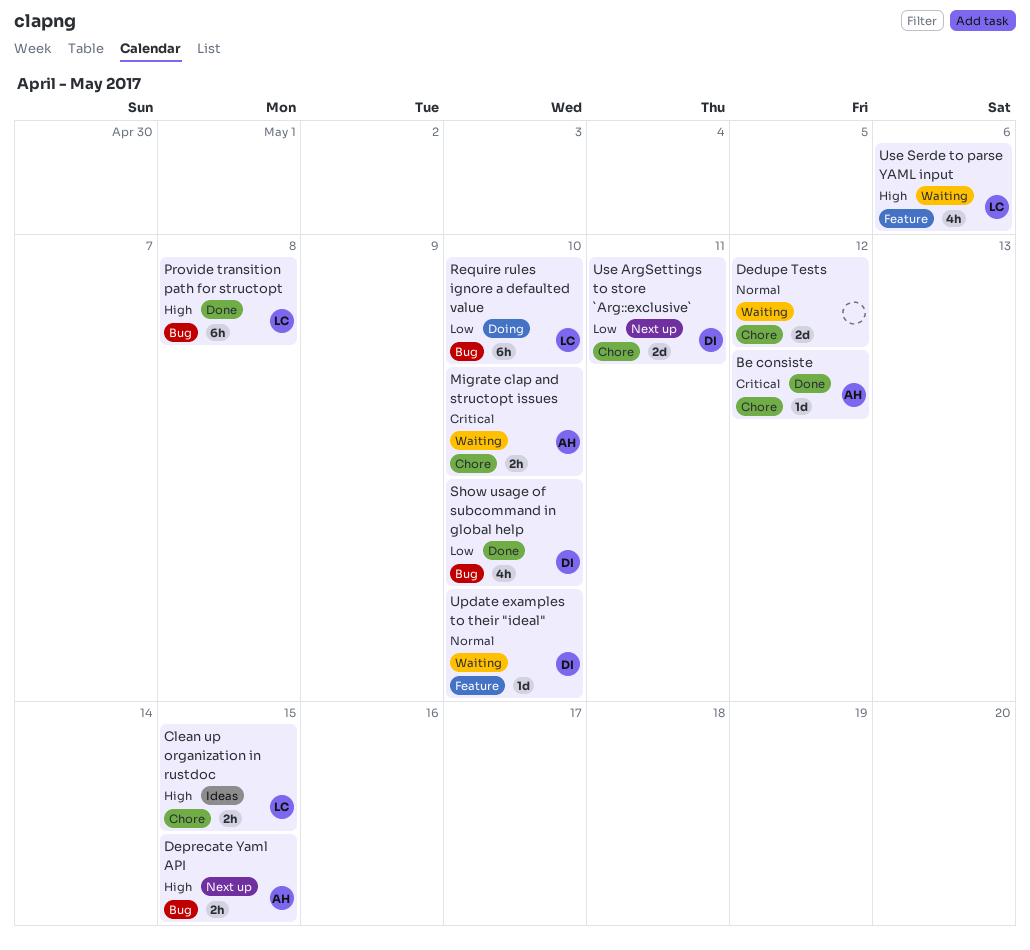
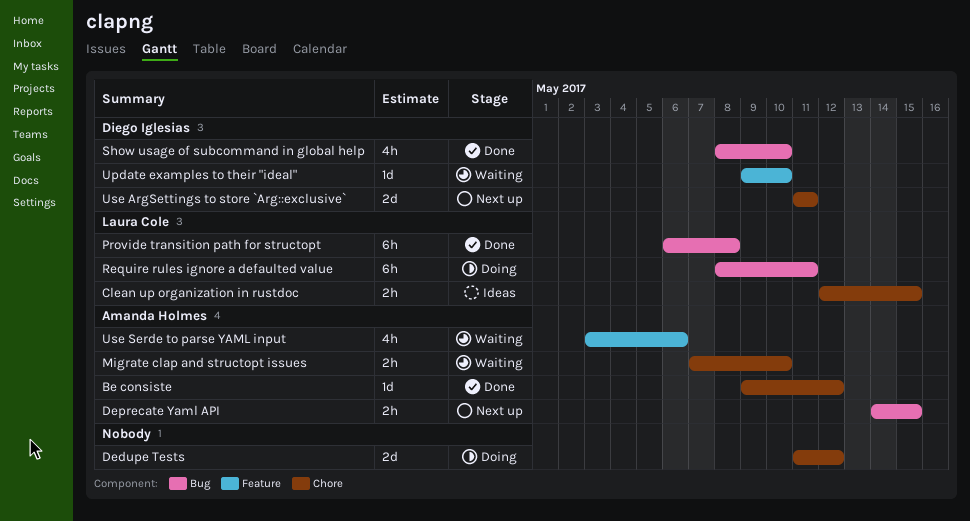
Dedupe Tests, status: Waiting -> Doing
Require rules ignore a defaulted value, due: May 10 -> May 11
Use Serde to parse YAML input, owner: Laura Cole -> Amanda Holmes

